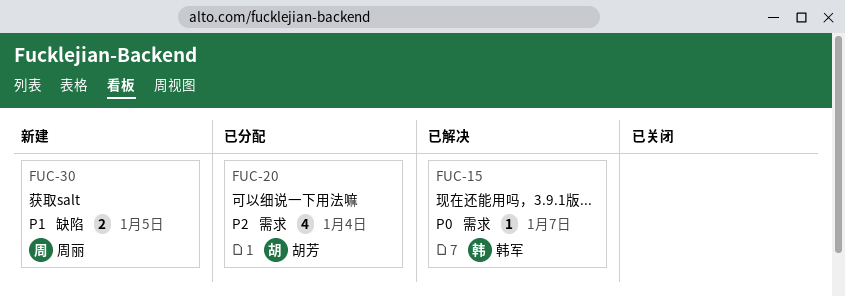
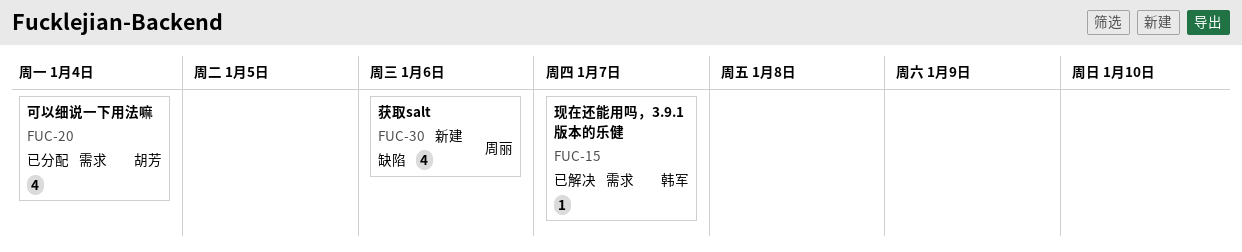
FUC-30, estimate: 2 -> 4
FUC-30, due: Jan 5 -> Jan 6

